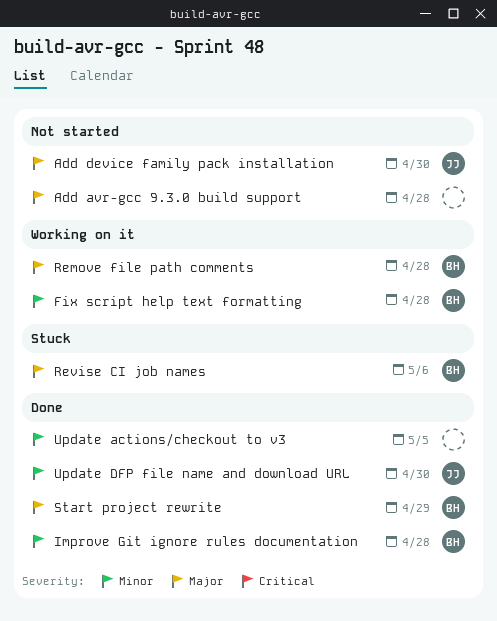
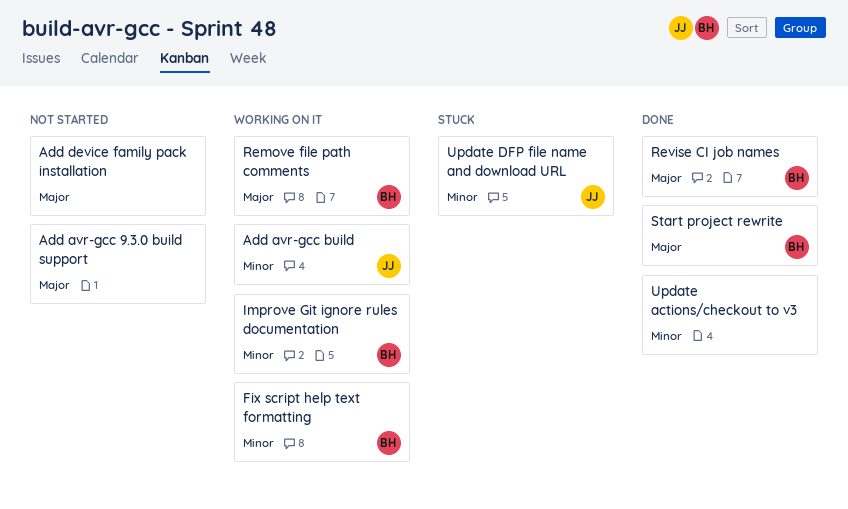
Add avr-gcc build: none -> present
Add device family pack installation, owner: JJ -> none
Improve Git ignore rules documentation, status: Done -> Working on it
Revise CI job names, status: Stuck -> Done
Update DFP file name and download URL, status: Done -> Stuck

